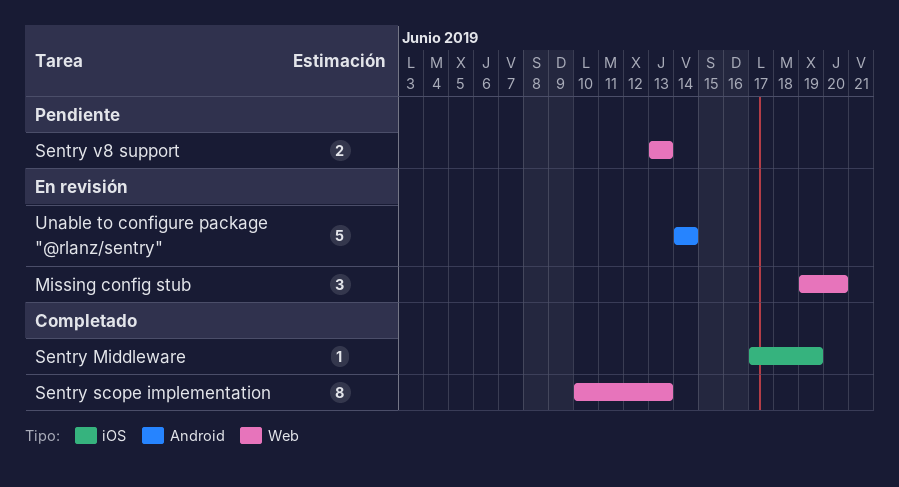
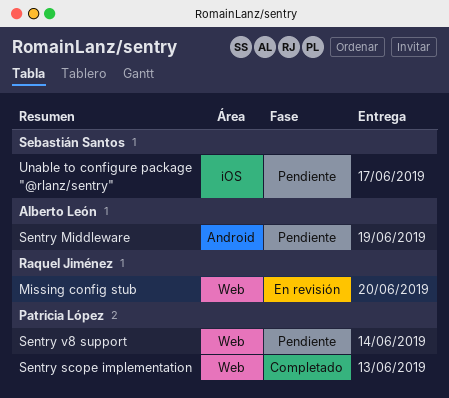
Sentry Middleware, status: Completado -> Pendiente
Sentry Middleware, label: iOS -> Android
Sentry v8 support, due: Jun 13 -> Jun 14
Unable to configure package "@rlanz/sentry", status: En revisión -> Pendiente
Unable to configure package "@rlanz/sentry", label: Android -> iOS
Unable to configure package "@rlanz/sentry", due: Jun 14 -> Jun 17

